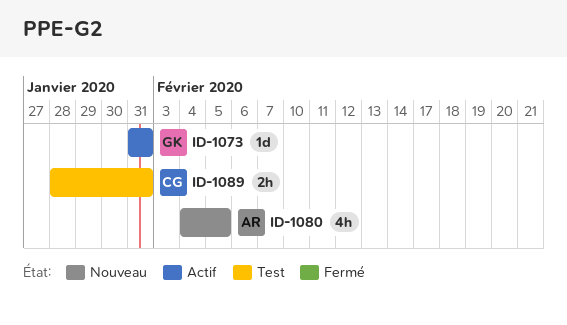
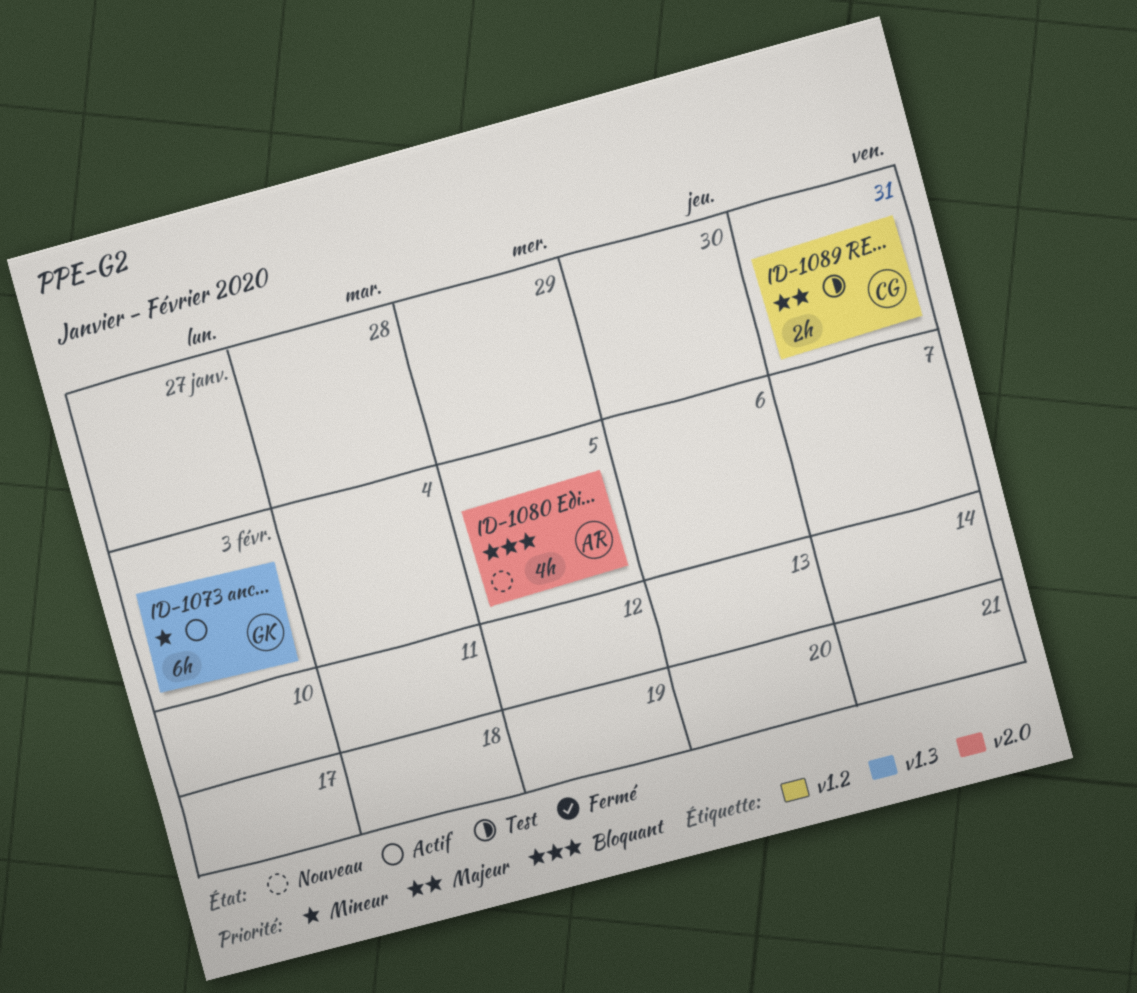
ID-1073, estimate: 1d -> 6h
ID-1073, due: Jan 31 -> Feb 3

